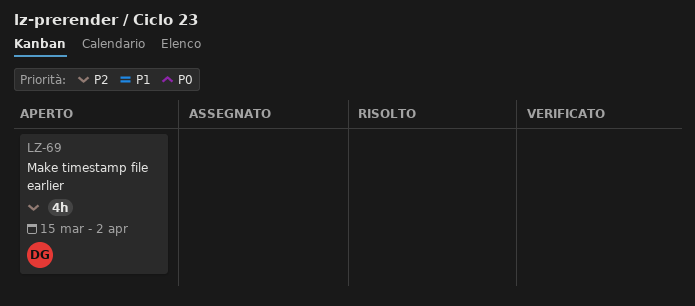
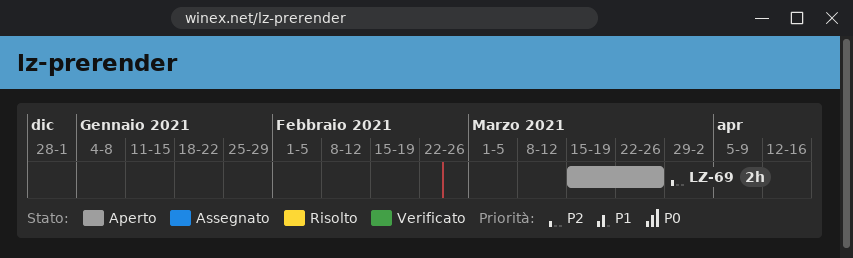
LZ-69, estimate: 4h -> 2h
LZ-69, due: Apr 2 -> Mar 26

